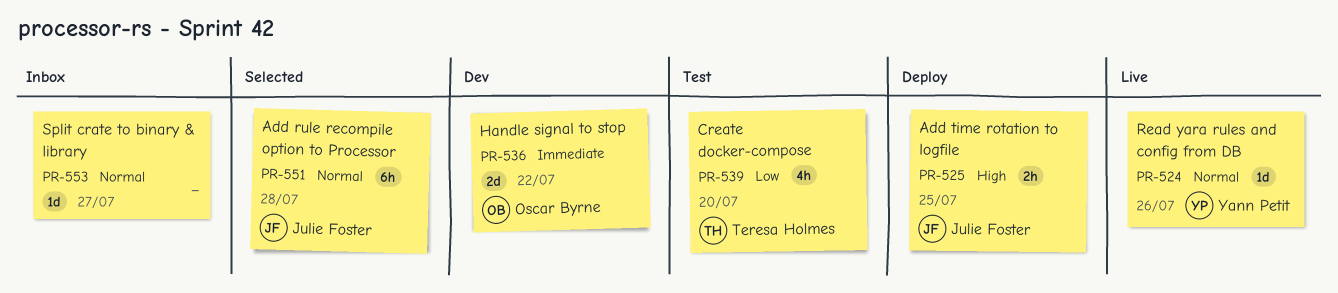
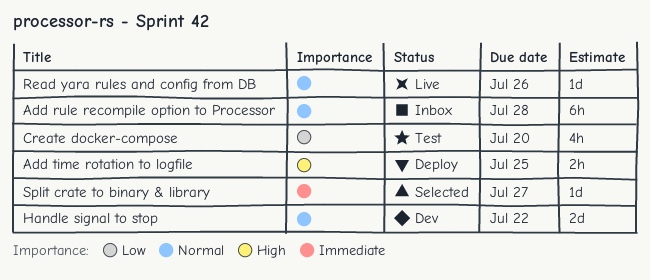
Add rule recompile option to Processor, status: Selected -> Inbox
Handle signal to stop, priority: Immediate -> Normal
Split crate to binary & library, status: Inbox -> Selected
Split crate to binary & library, priority: Normal -> Immediate

